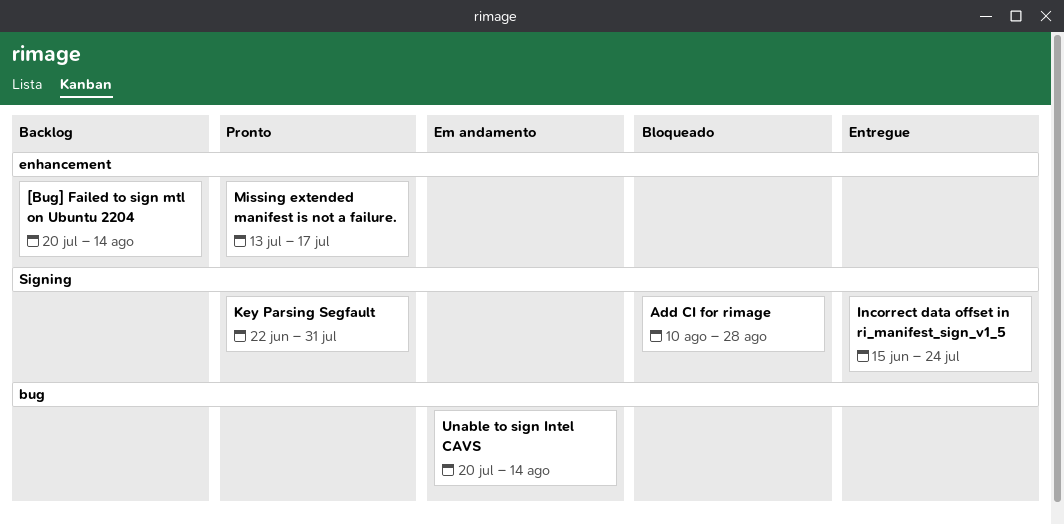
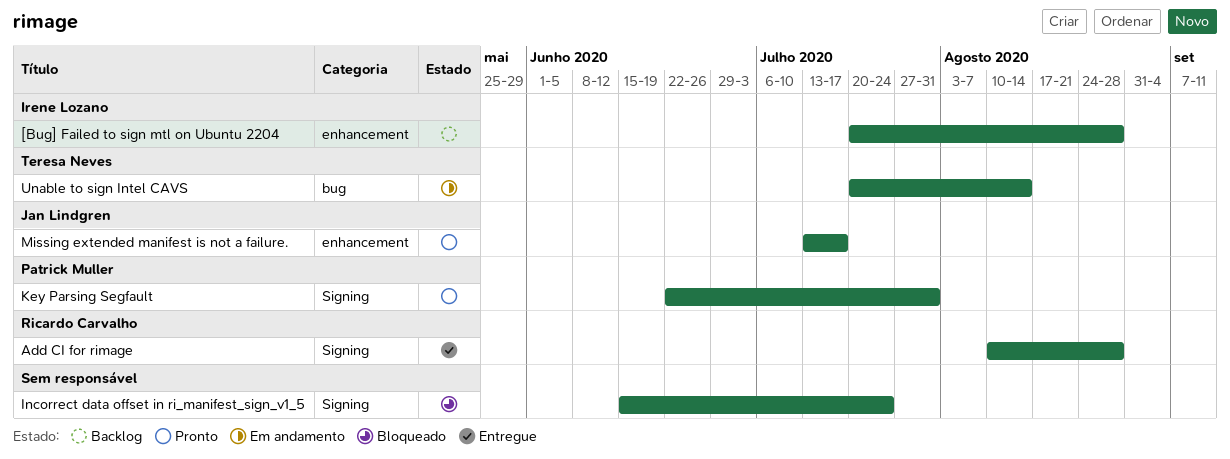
[Bug] Failed to sign mtl on Ubuntu 2204, due: Aug 14 -> Aug 28
Add CI for rimage, status: Bloqueado -> Entregue
Incorrect data offset in ri_manifest_sign_v1_5, status: Entregue -> Bloqueado

